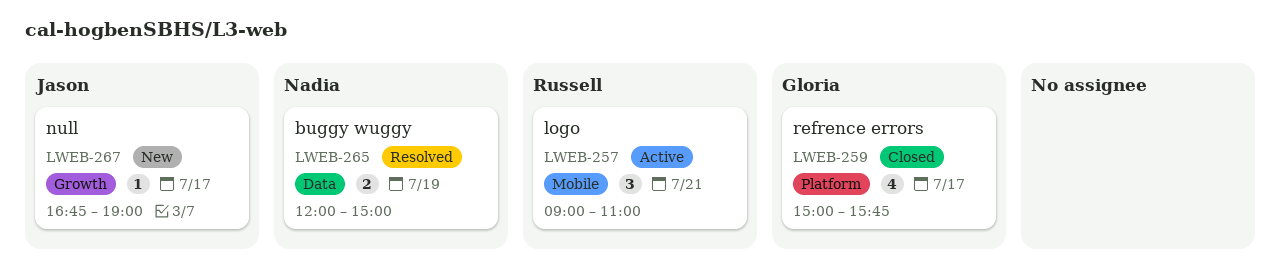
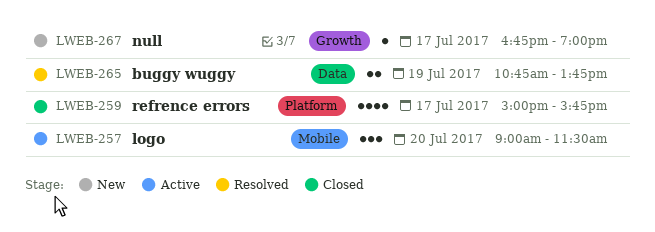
LWEB-257, day: Jul 21 -> Jul 20
LWEB-257, ends: 11:00 -> 11:30
LWEB-265, begins: 12:00 -> 10:45
LWEB-265, ends: 15:00 -> 13:45

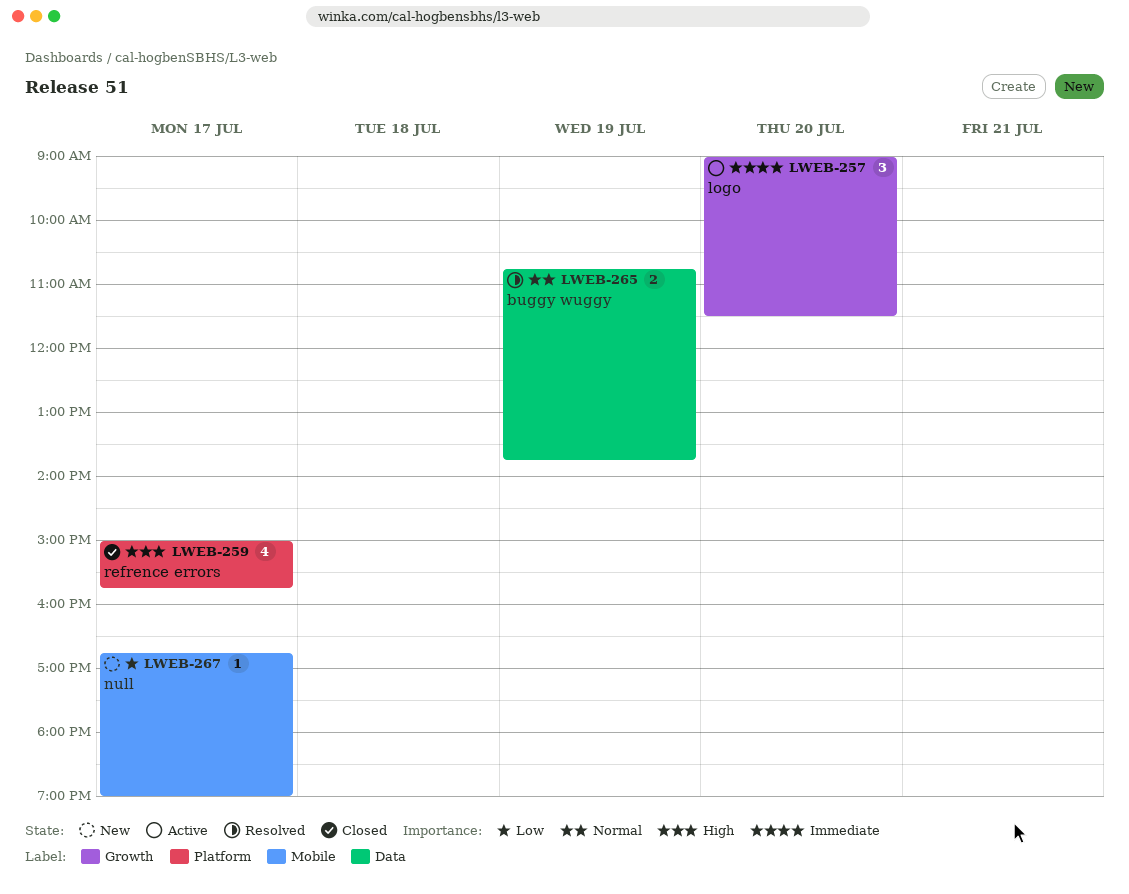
LWEB-257, label: Mobile -> Growth
LWEB-267, label: Growth -> Mobile

